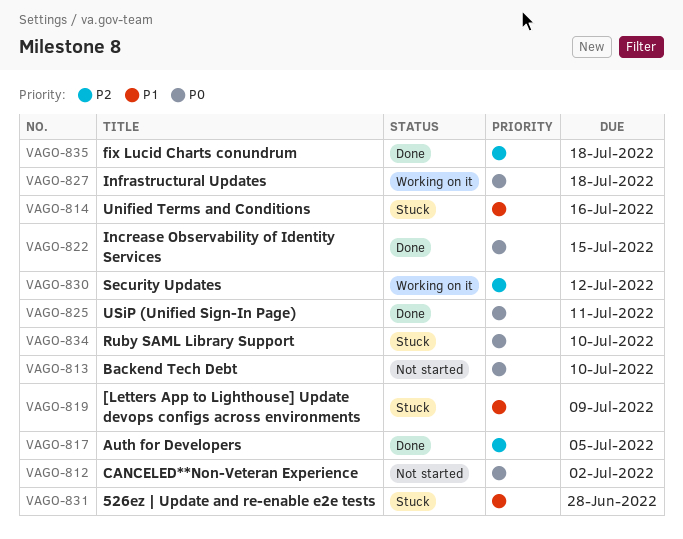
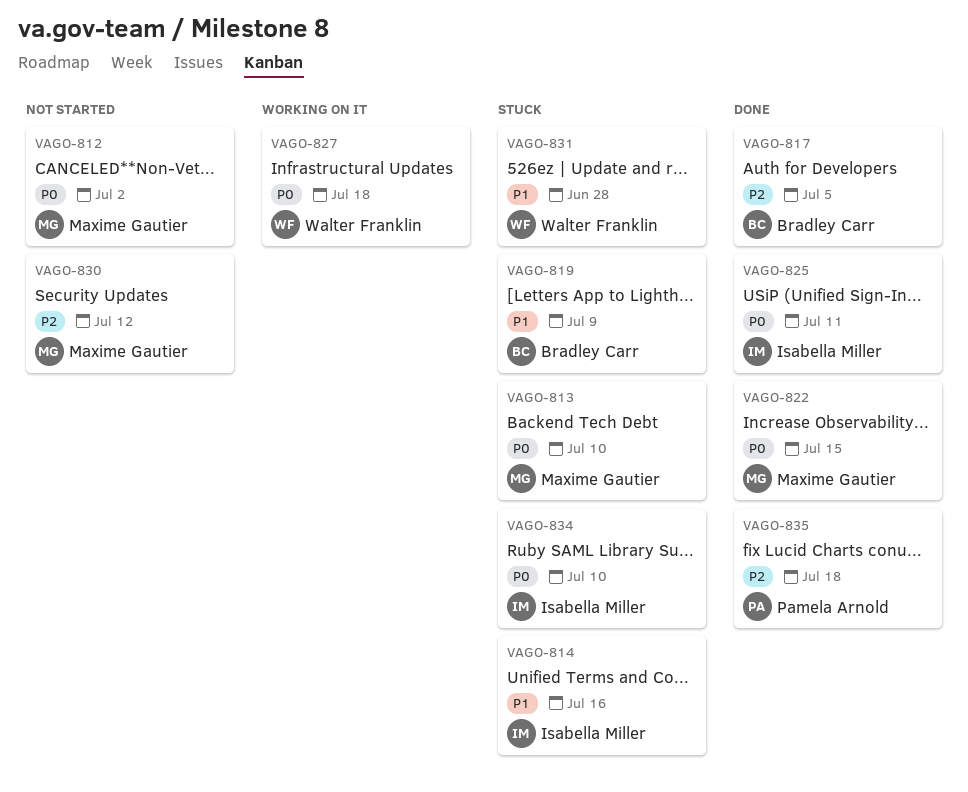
VAGO-813, status: Not started -> Stuck
VAGO-830, status: Working on it -> Not started

